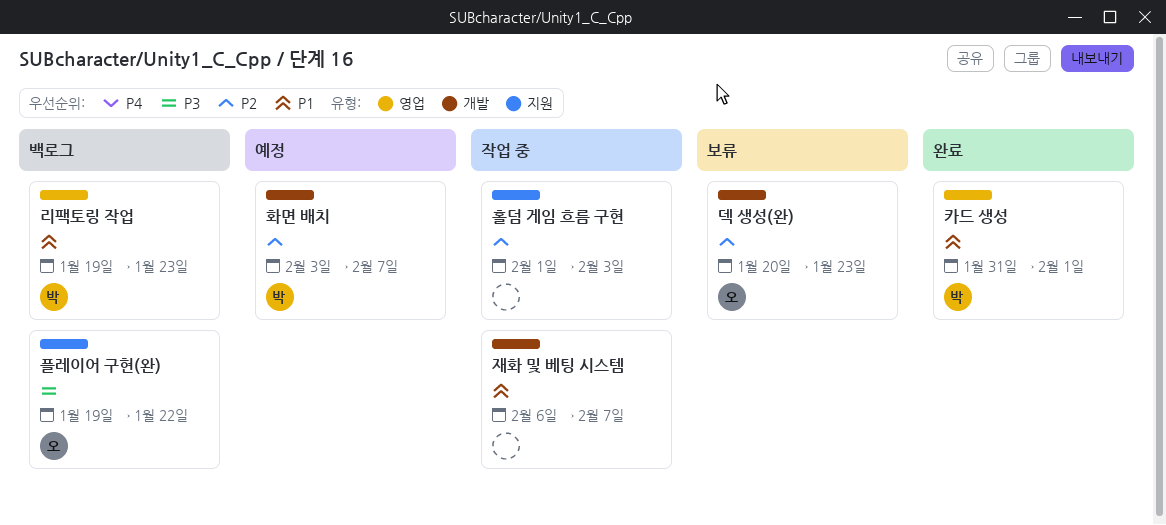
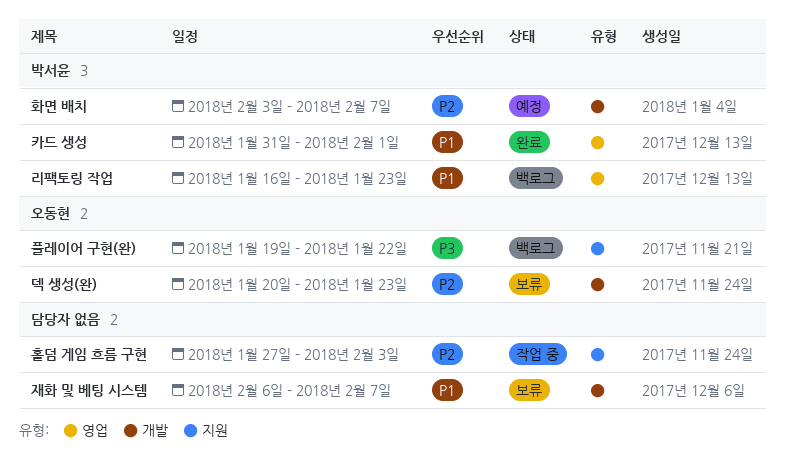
리팩토링 작업, start: Jan 19 -> Jan 16
재화 및 베팅 시스템, status: 작업 중 -> 보류
홀덤 게임 흐름 구현, start: Feb 1 -> Jan 27

